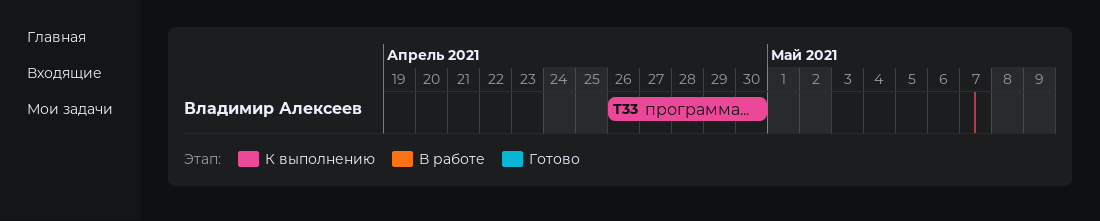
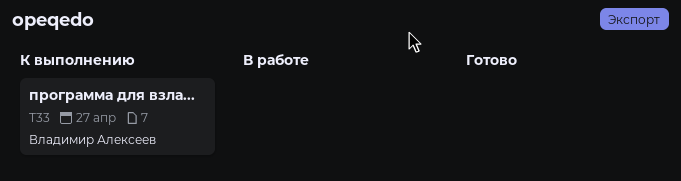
T33, due: Apr 30 -> Apr 27

